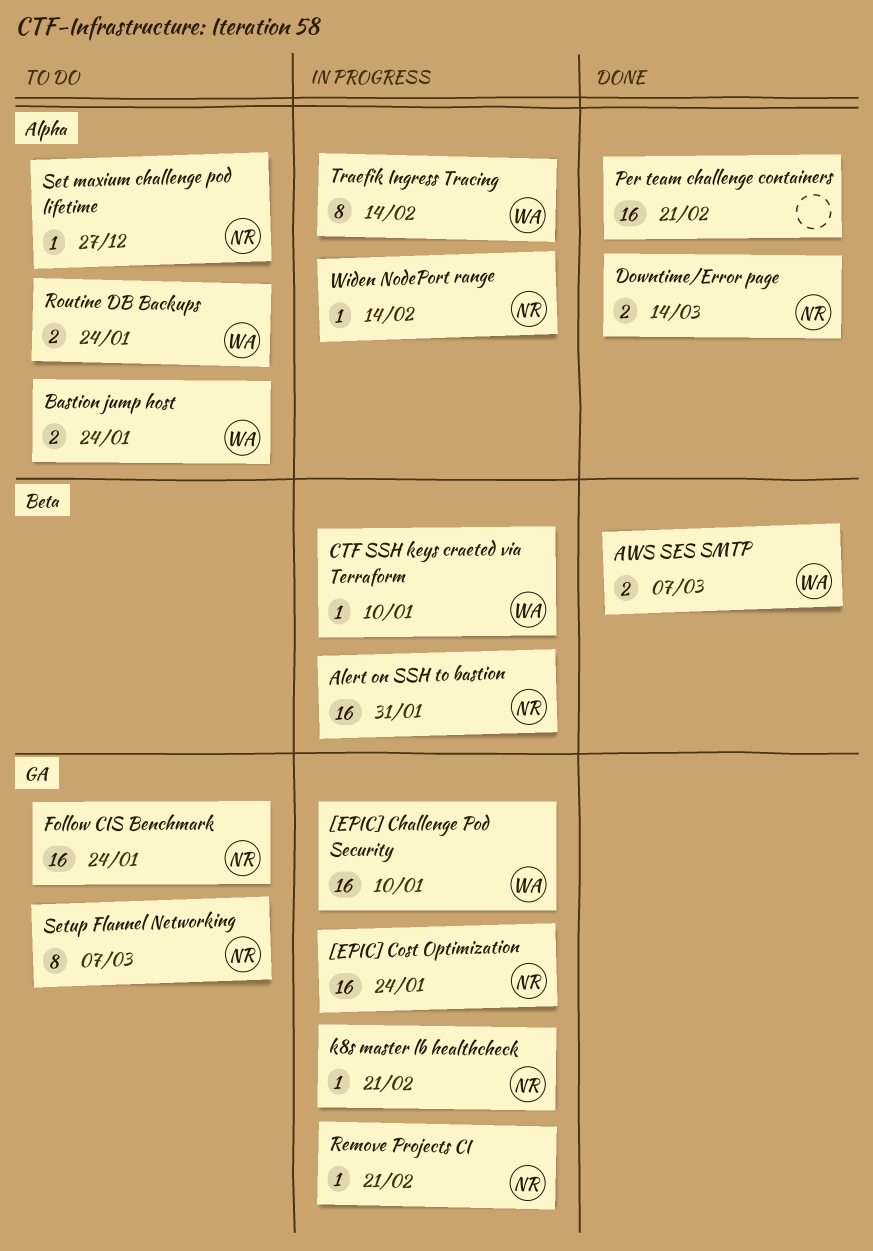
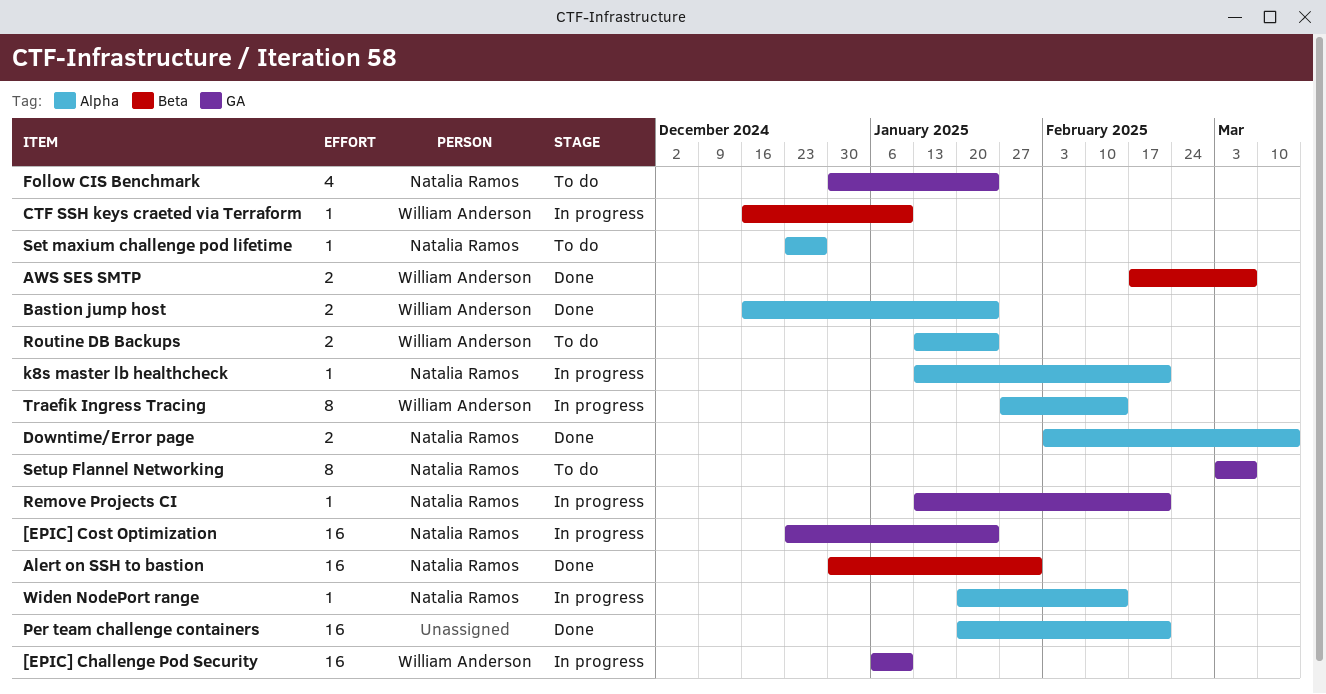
Alert on SSH to bastion, status: In progress -> Done
Bastion jump host, status: To do -> Done
Follow CIS Benchmark, estimate: 16 -> 4
k8s master lb healthcheck, label: GA -> Alpha

